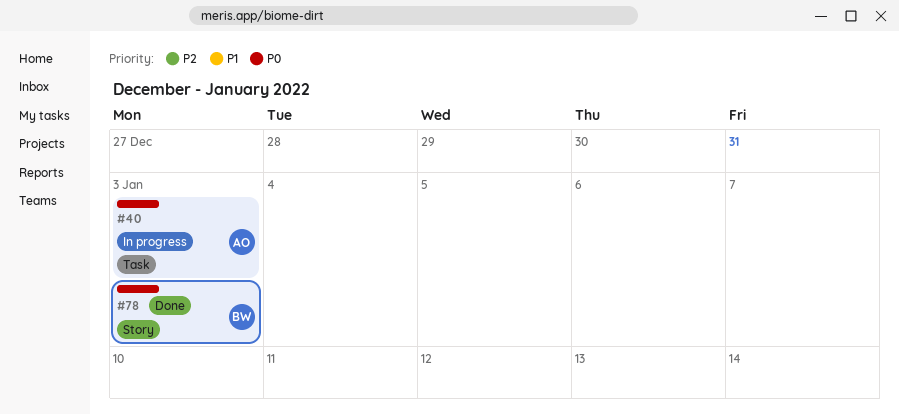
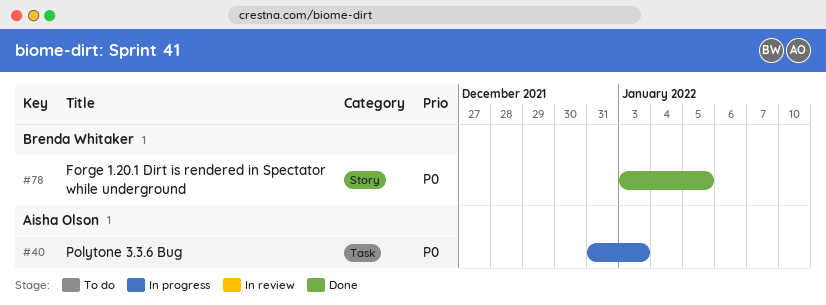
#78, due: Jan 3 -> Jan 5

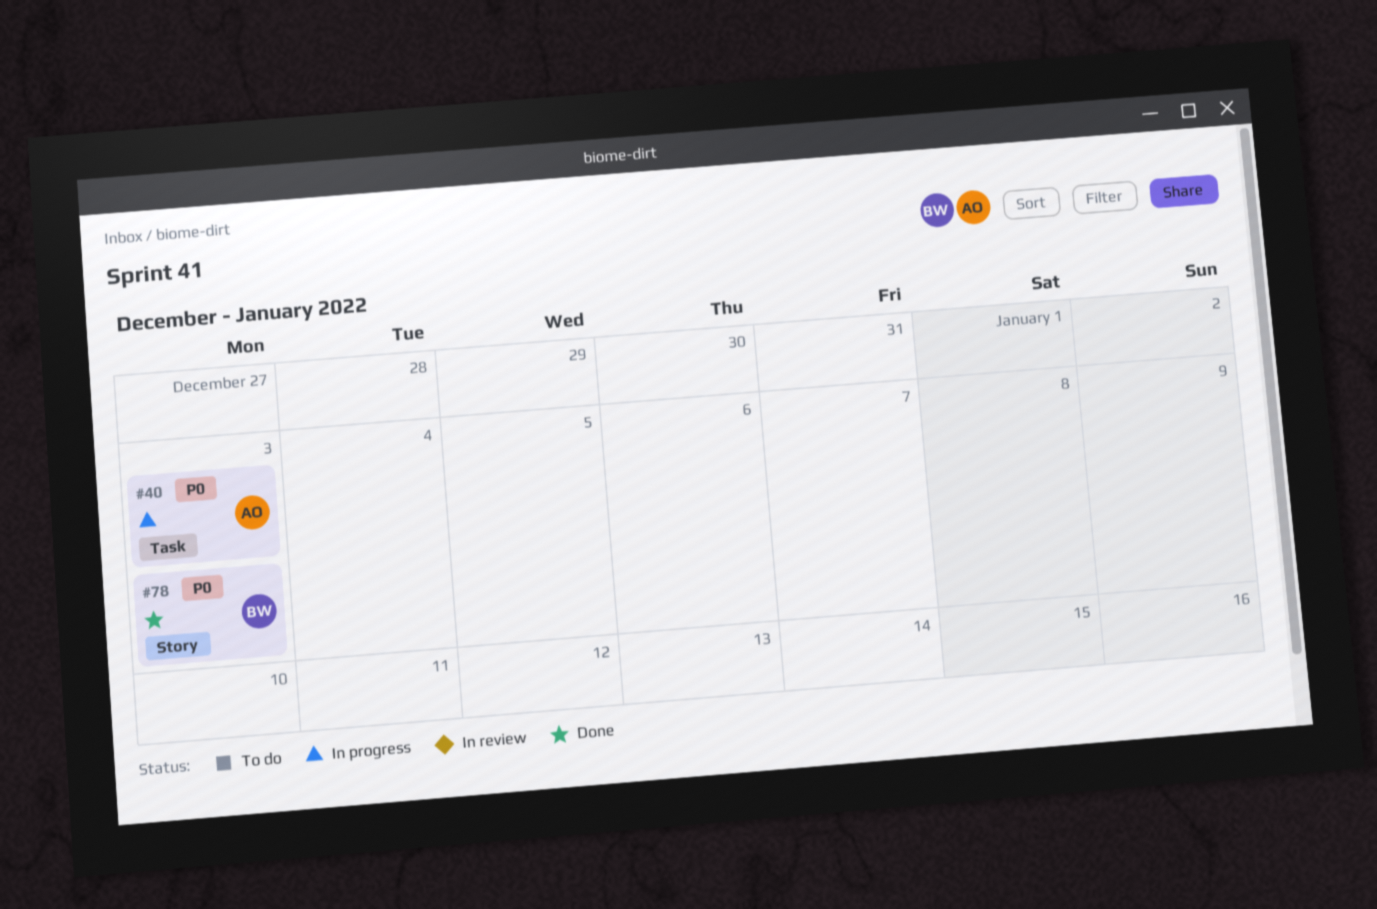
#78, due: Jan 5 -> Jan 3

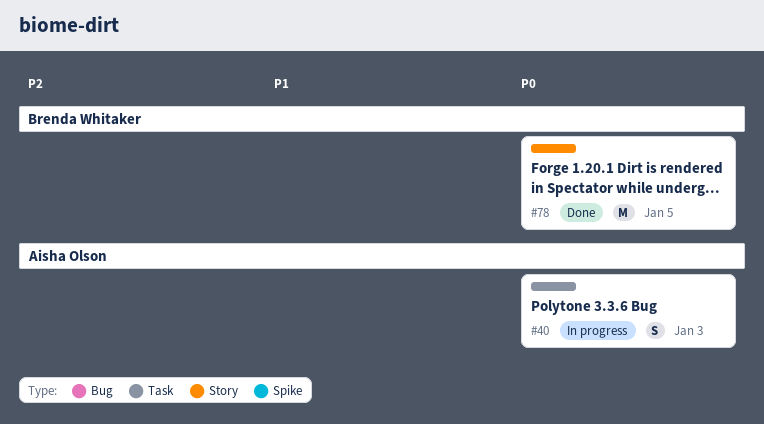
#78, due: Jan 3 -> Jan 5

